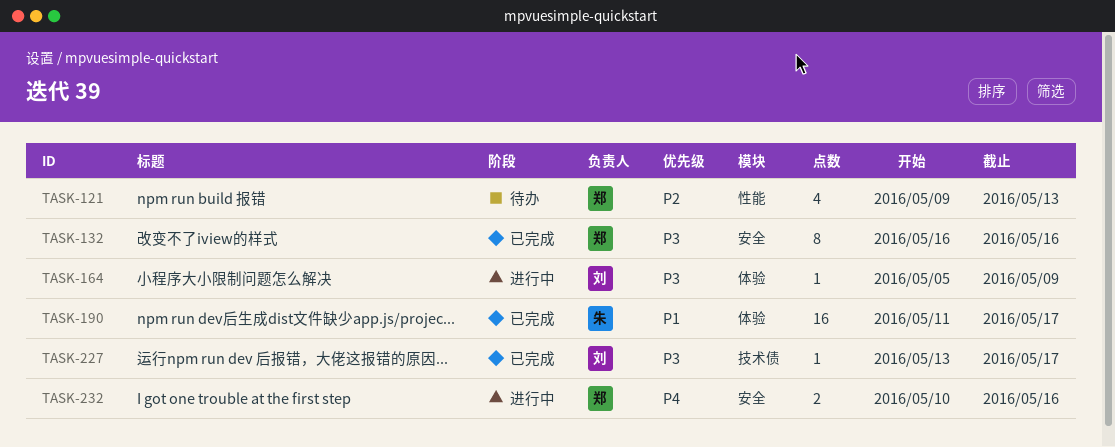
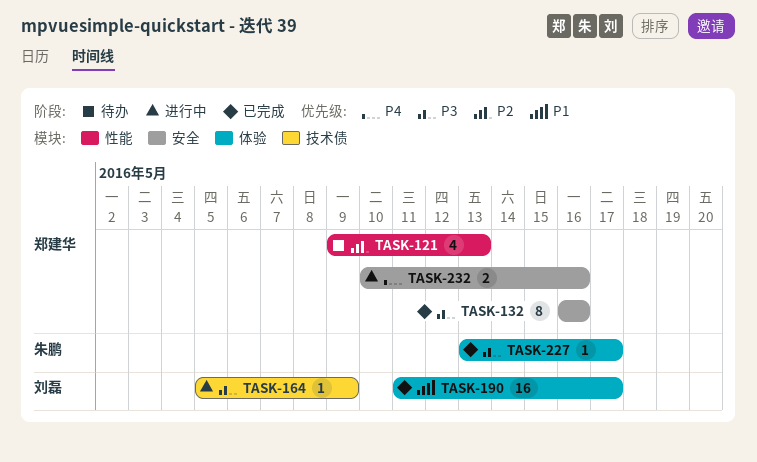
TASK-164, label: 体验 -> 技术债
TASK-190, owner: 朱鹏 -> 刘磊
TASK-227, owner: 刘磊 -> 朱鹏
TASK-227, label: 技术债 -> 体验

